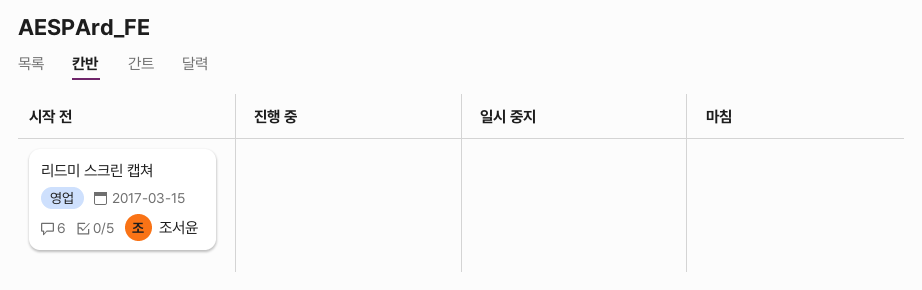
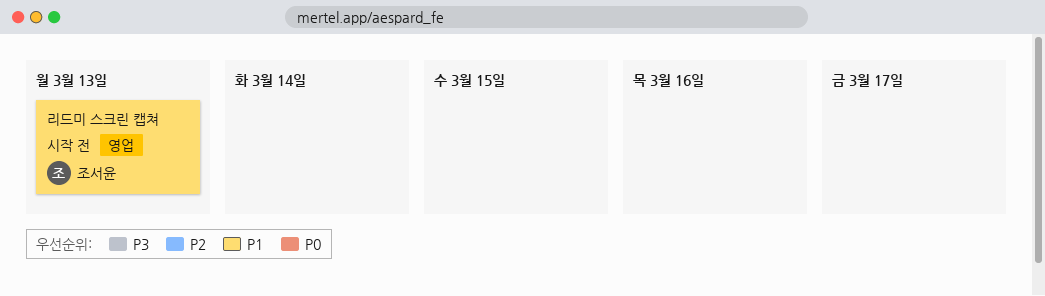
리드미 스크린 캡쳐, due: Mar 15 -> Mar 13

